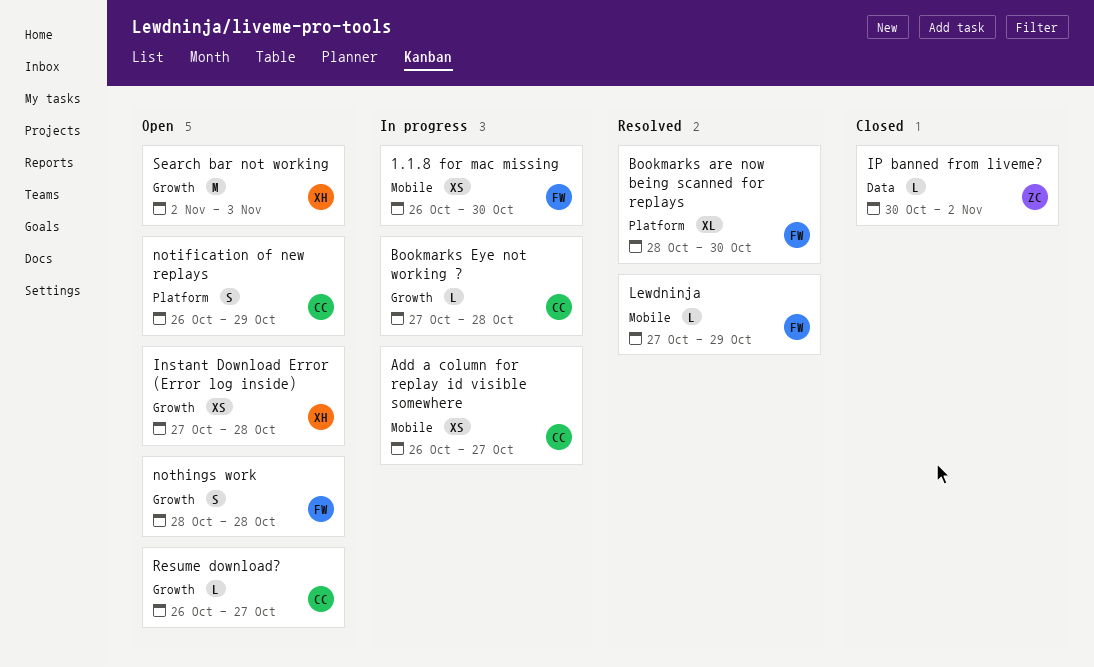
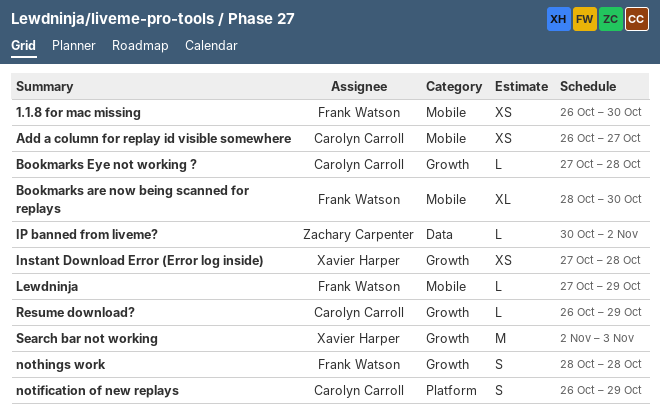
Bookmarks are now being scanned for replays, label: Platform -> Mobile
Resume download?, due: Oct 27 -> Oct 29

